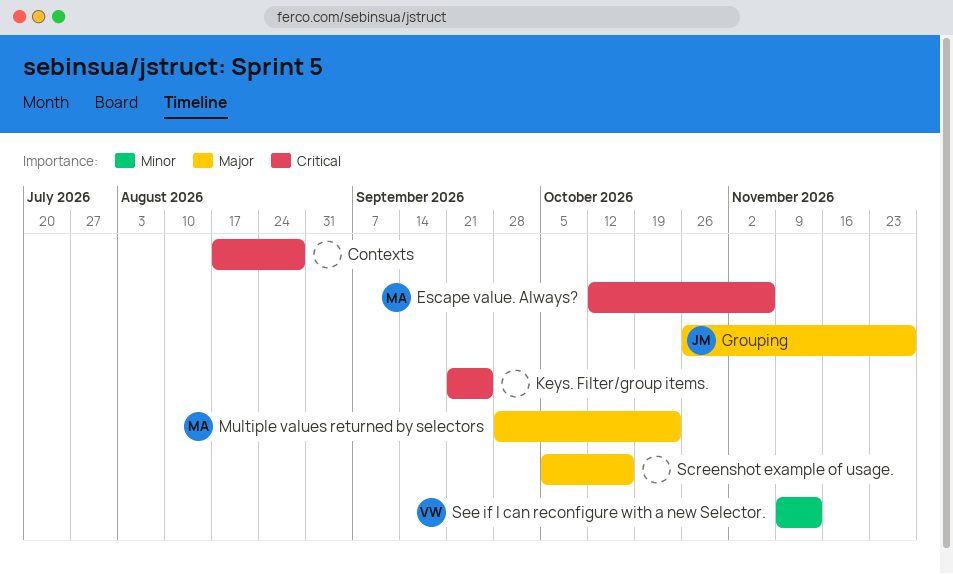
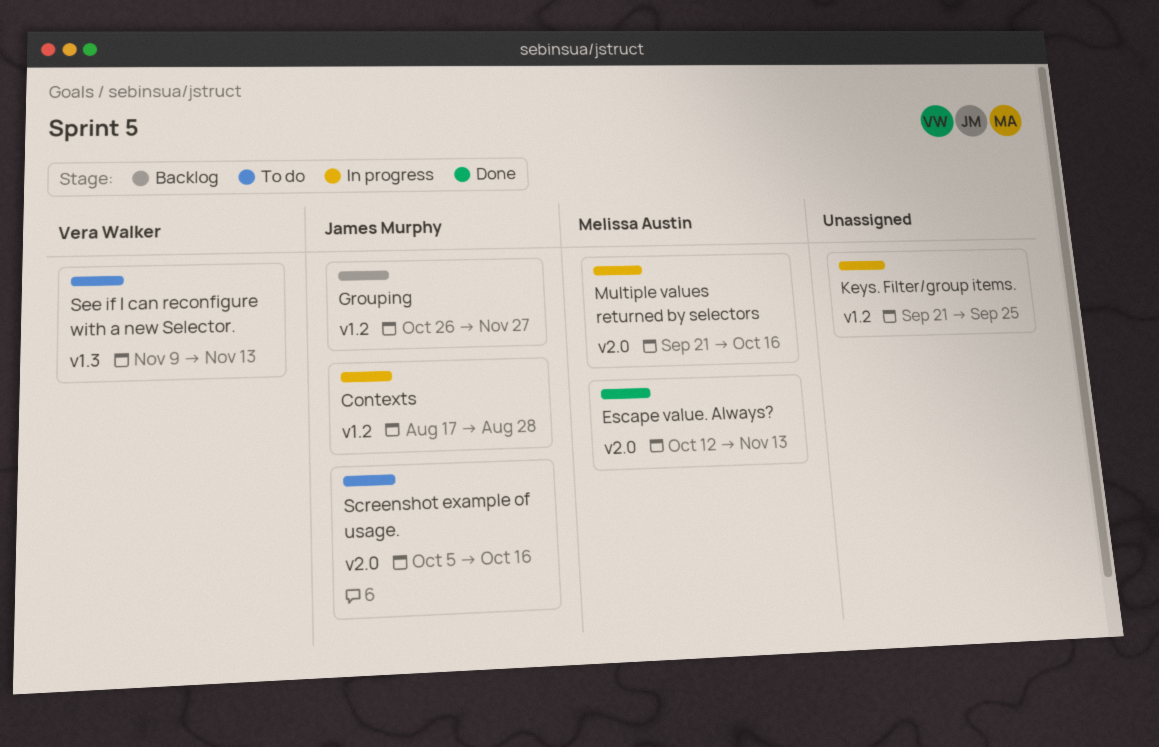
Contexts, owner: none -> James Murphy
Escape value. Always?, due: Nov 6 -> Nov 13
Multiple values returned by selectors, start: Sep 28 -> Sep 21
Multiple values returned by selectors, due: Oct 23 -> Oct 16
Screenshot example of usage., owner: none -> James Murphy

